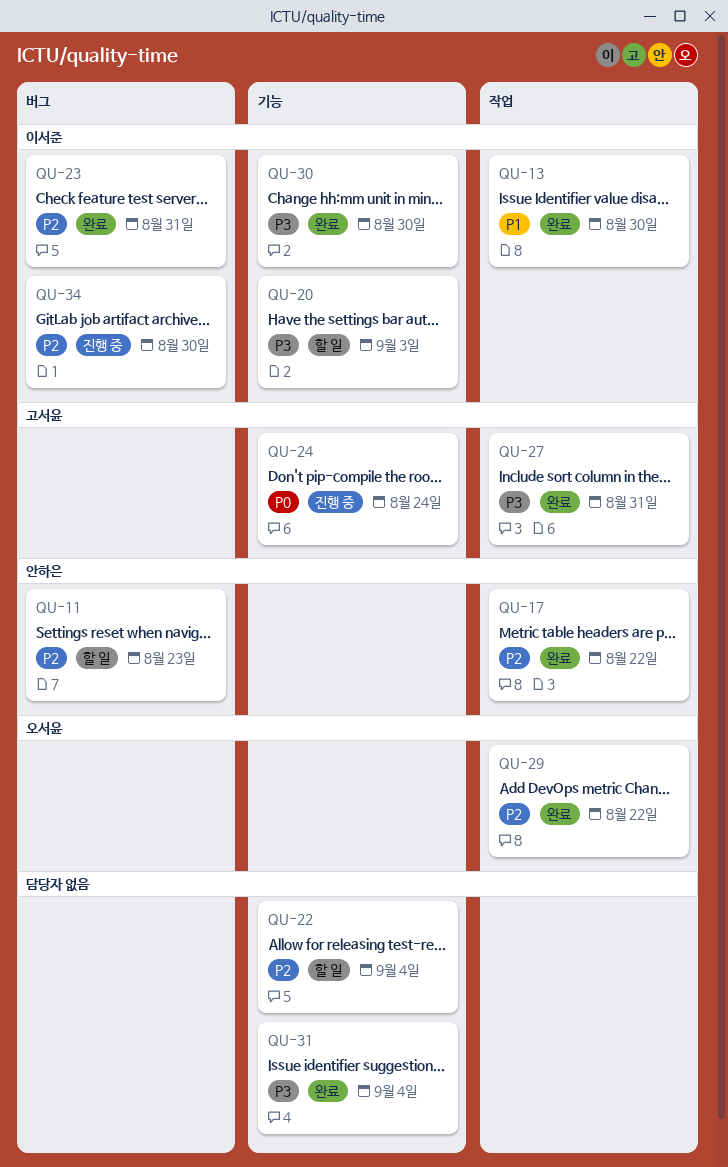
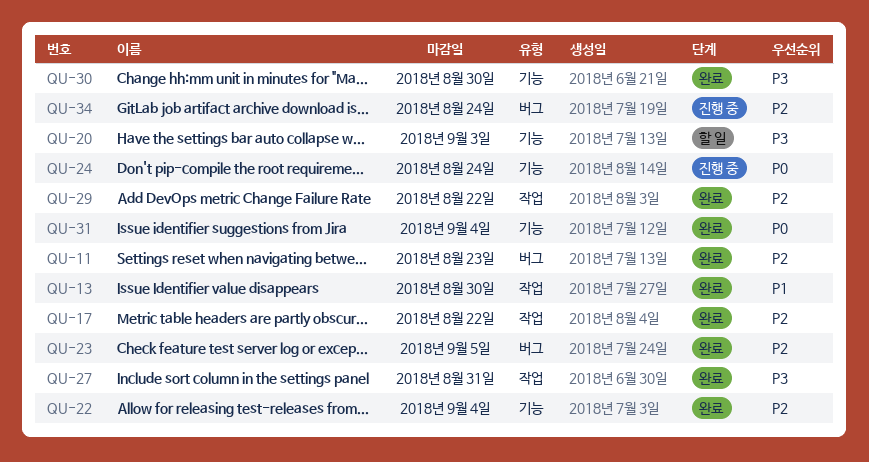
QU-11, status: 할 일 -> 완료
QU-22, status: 할 일 -> 완료
QU-23, due: Aug 31 -> Sep 5
QU-31, priority: P3 -> P0
QU-34, due: Aug 30 -> Aug 24

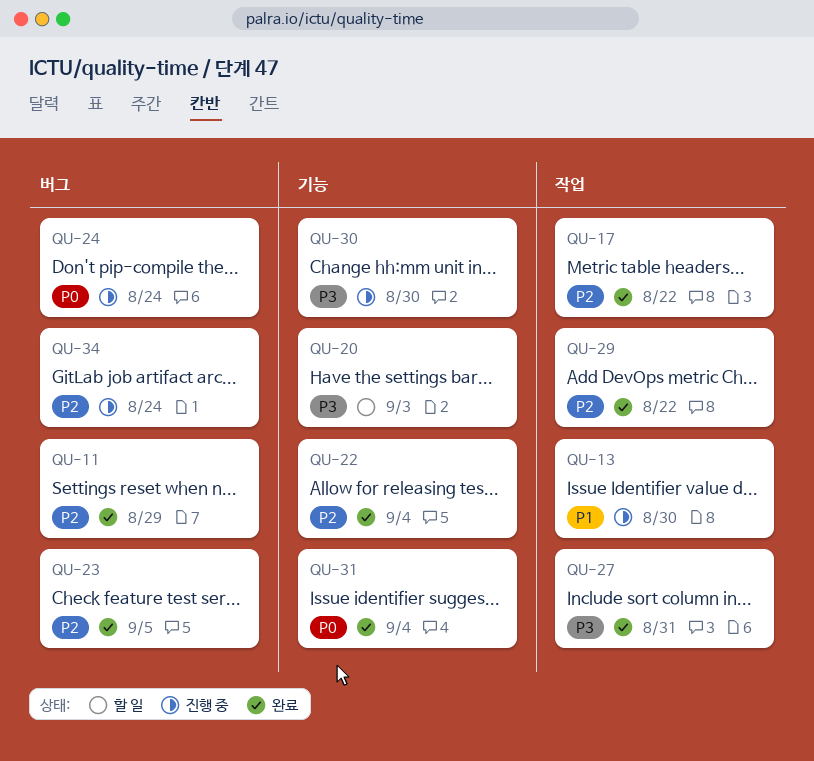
QU-11, due: Aug 23 -> Aug 29
QU-13, status: 완료 -> 진행 중
QU-24, label: 기능 -> 버그
QU-30, status: 완료 -> 진행 중

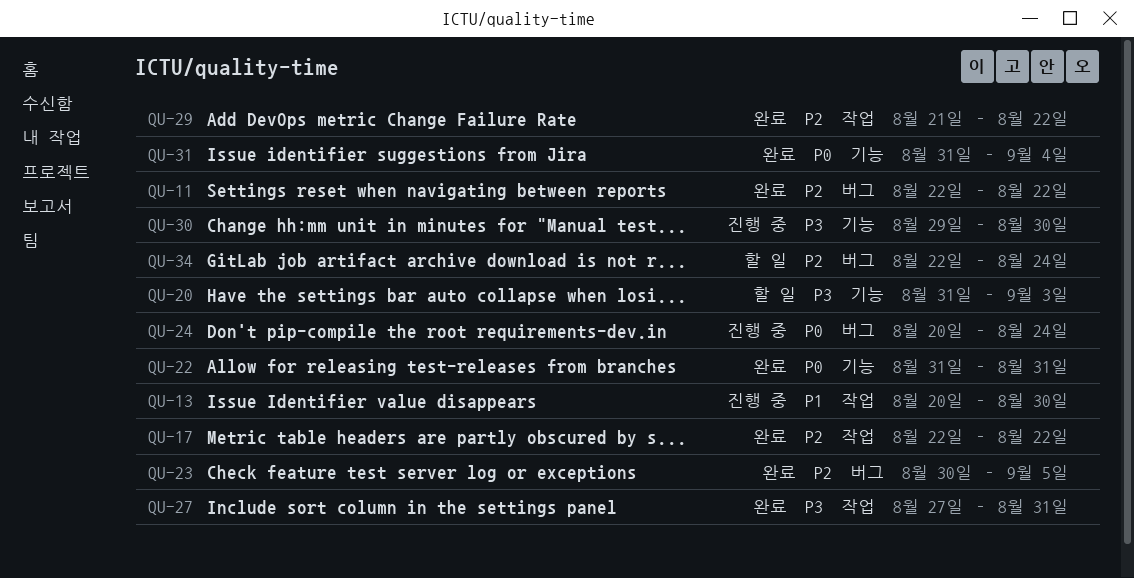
QU-11, due: Aug 29 -> Aug 22
QU-22, priority: P2 -> P0
QU-22, due: Sep 4 -> Aug 31
QU-34, status: 진행 중 -> 할 일

